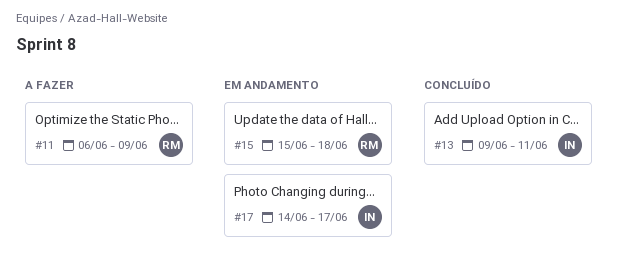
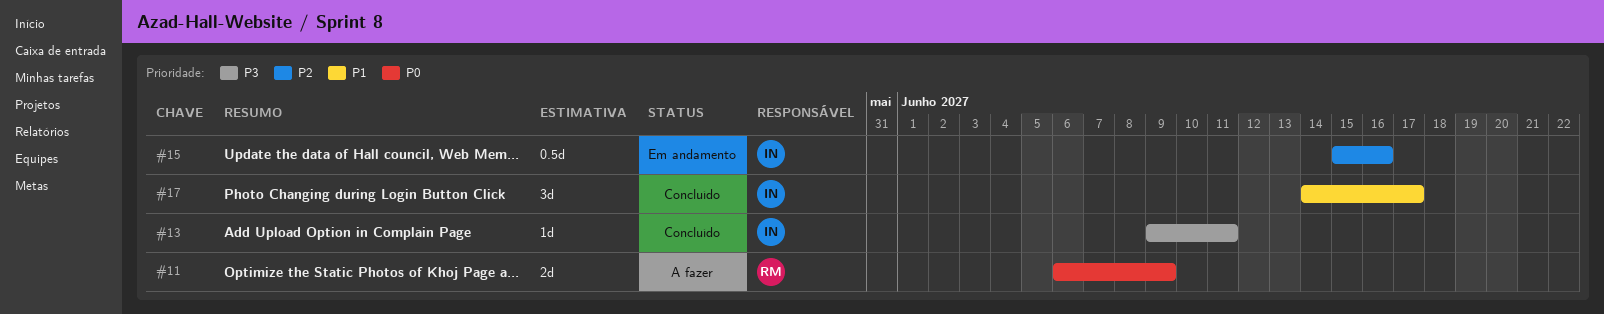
#15, owner: RM -> IN
#15, due: Jun 18 -> Jun 16
#17, status: Em andamento -> Concluído

